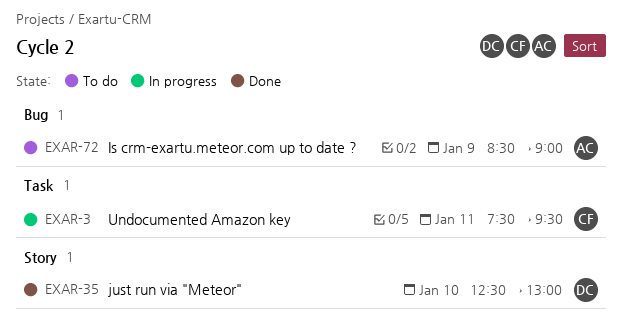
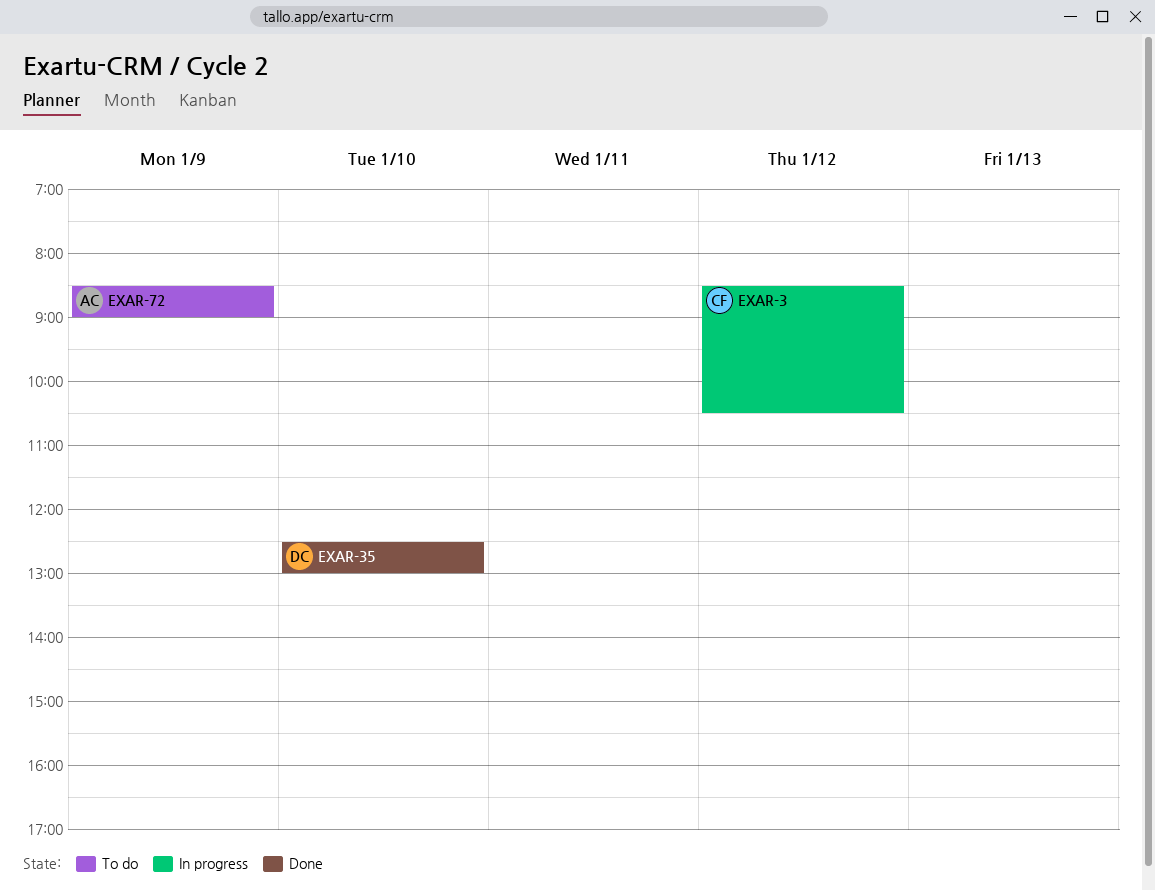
EXAR-3, day: Jan 11 -> Jan 12
EXAR-3, begins: 07:30 -> 08:30
EXAR-3, ends: 09:30 -> 10:30

